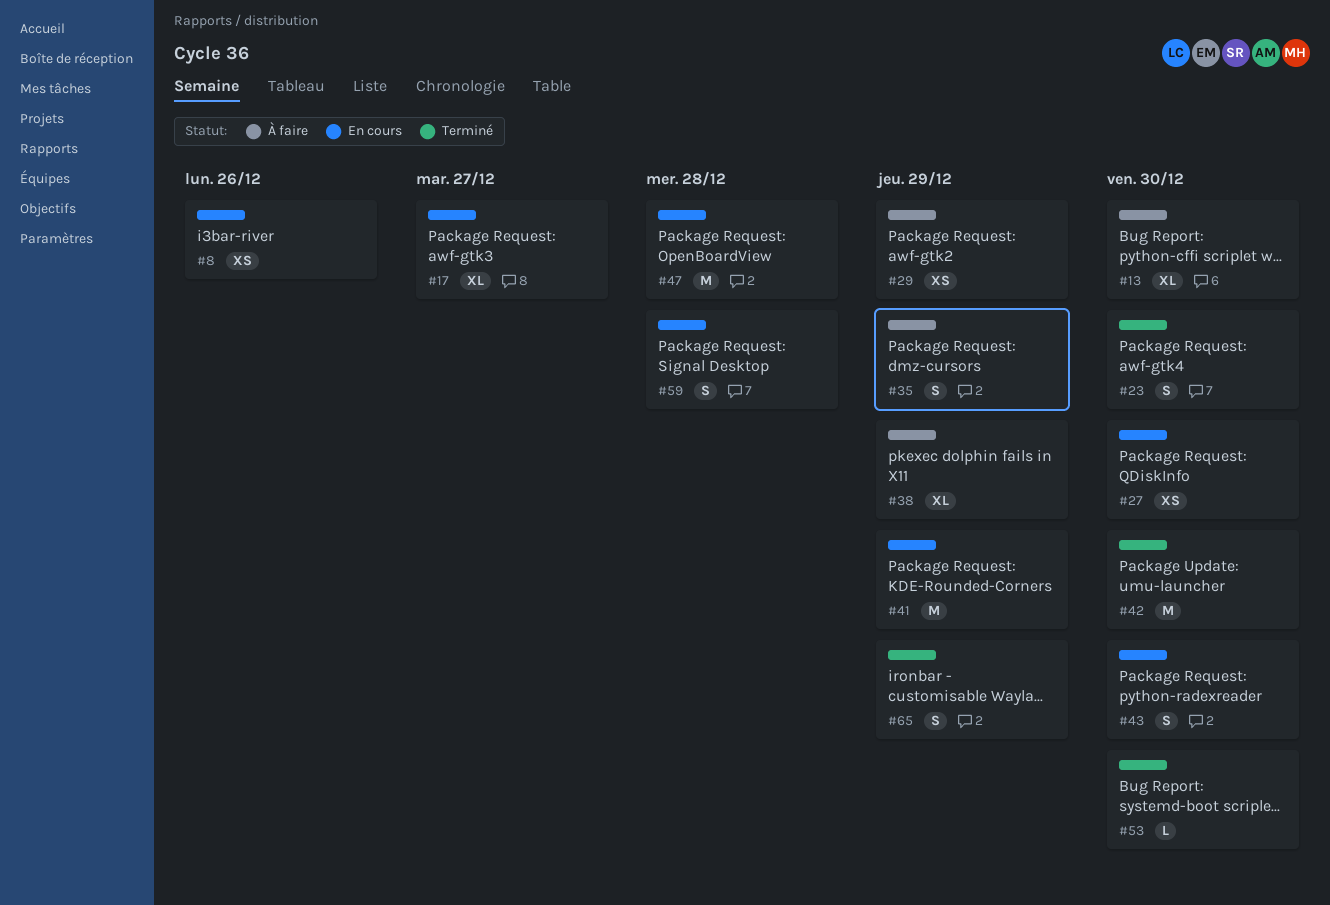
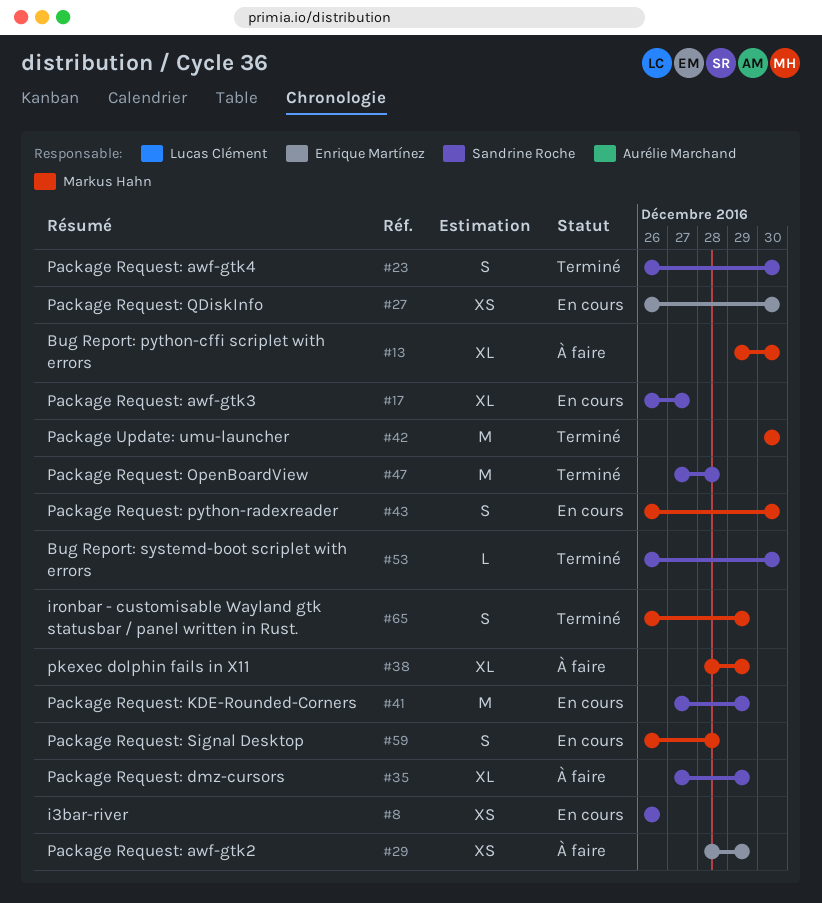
#35, estimate: S -> XL
#47, status: En cours -> Terminé

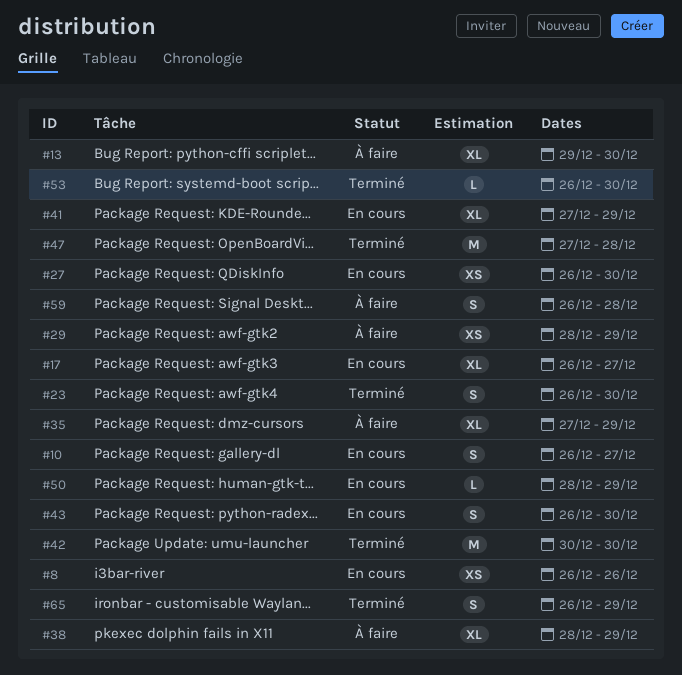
#10: none -> present
#41, estimate: M -> XL
#50: none -> present
#59, status: En cours -> À faire

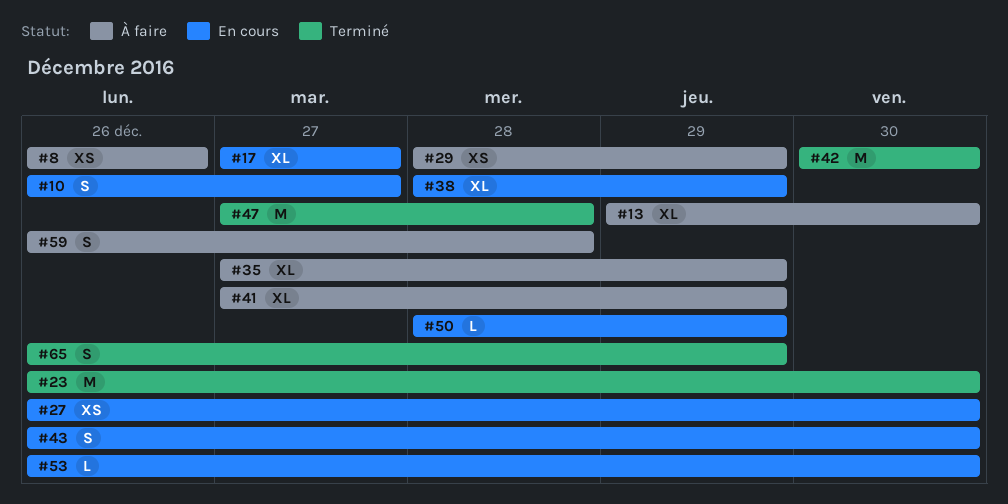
#8, status: En cours -> À faire
#17, start: Dec 26 -> Dec 27
#23, estimate: S -> M
#38, status: À faire -> En cours
#41, status: En cours -> À faire
#53, status: Terminé -> En cours

